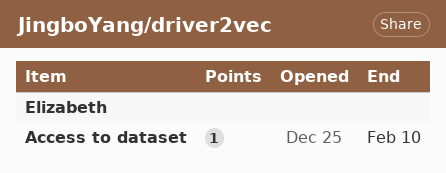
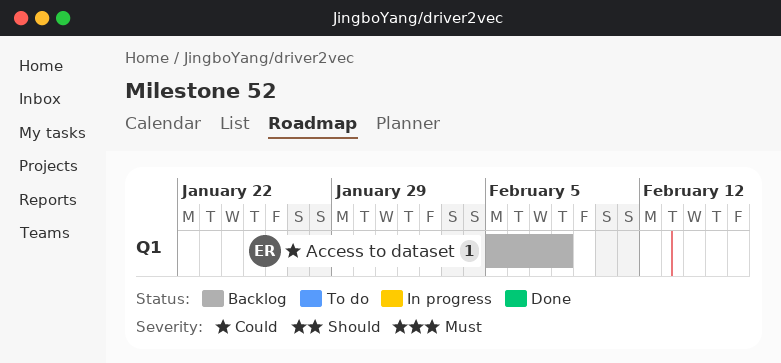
Access to dataset, due: Feb 10 -> Feb 8

